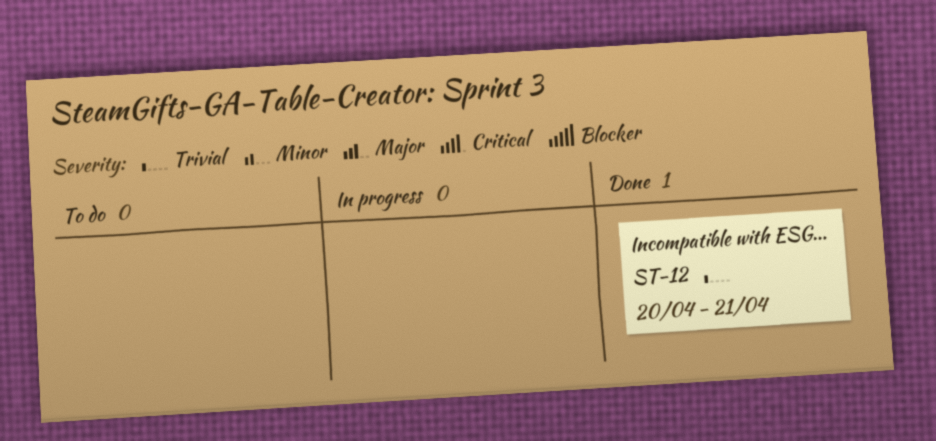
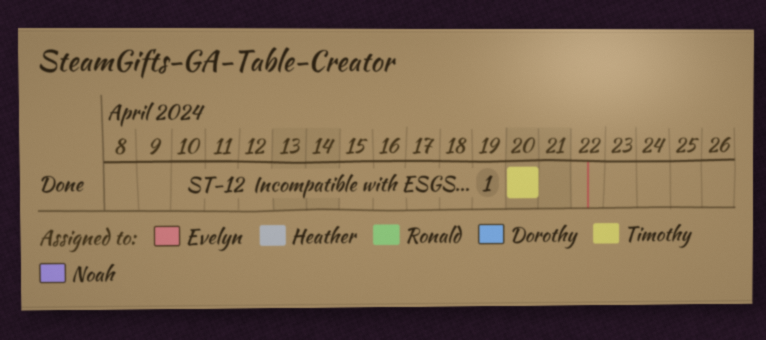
ST-12, due: Apr 21 -> Apr 20

